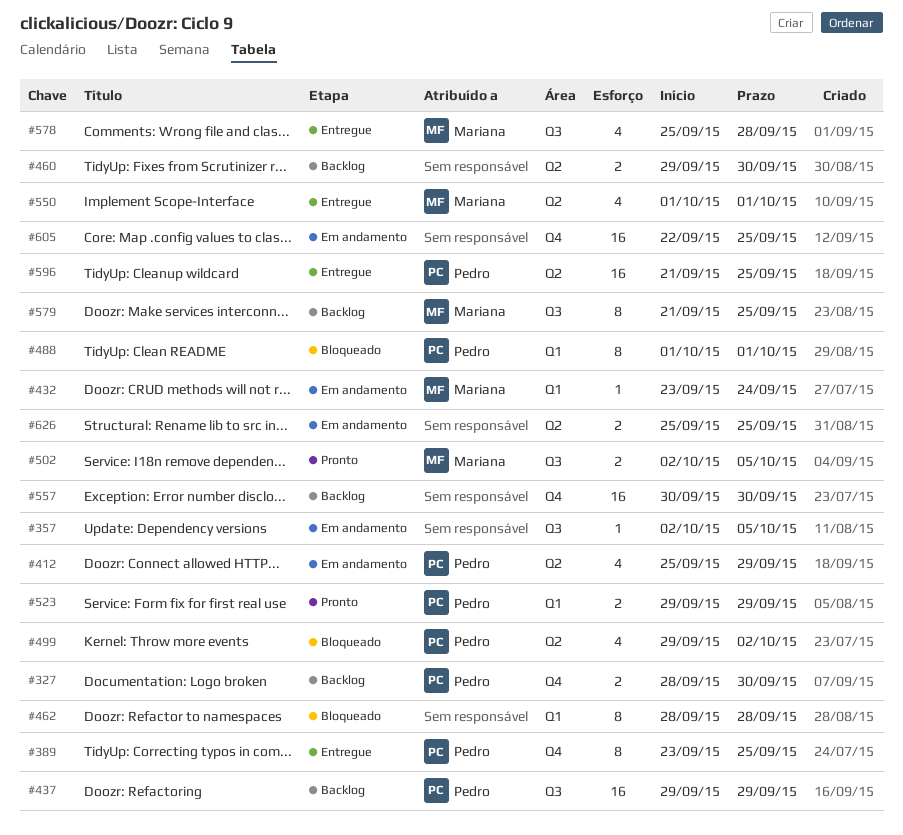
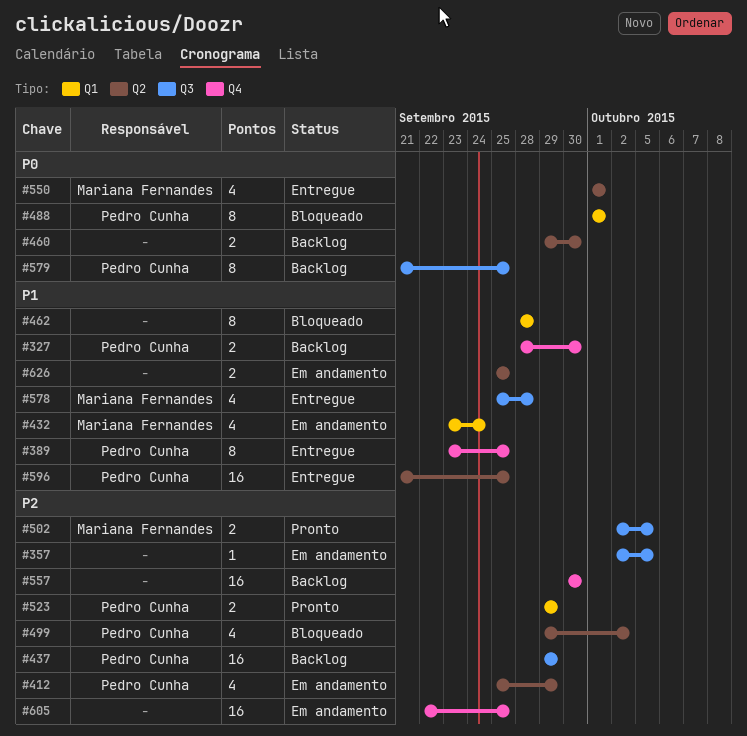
#432, estimate: 1 -> 4
#579, owner: Mariana Fernandes -> Pedro Cunha

